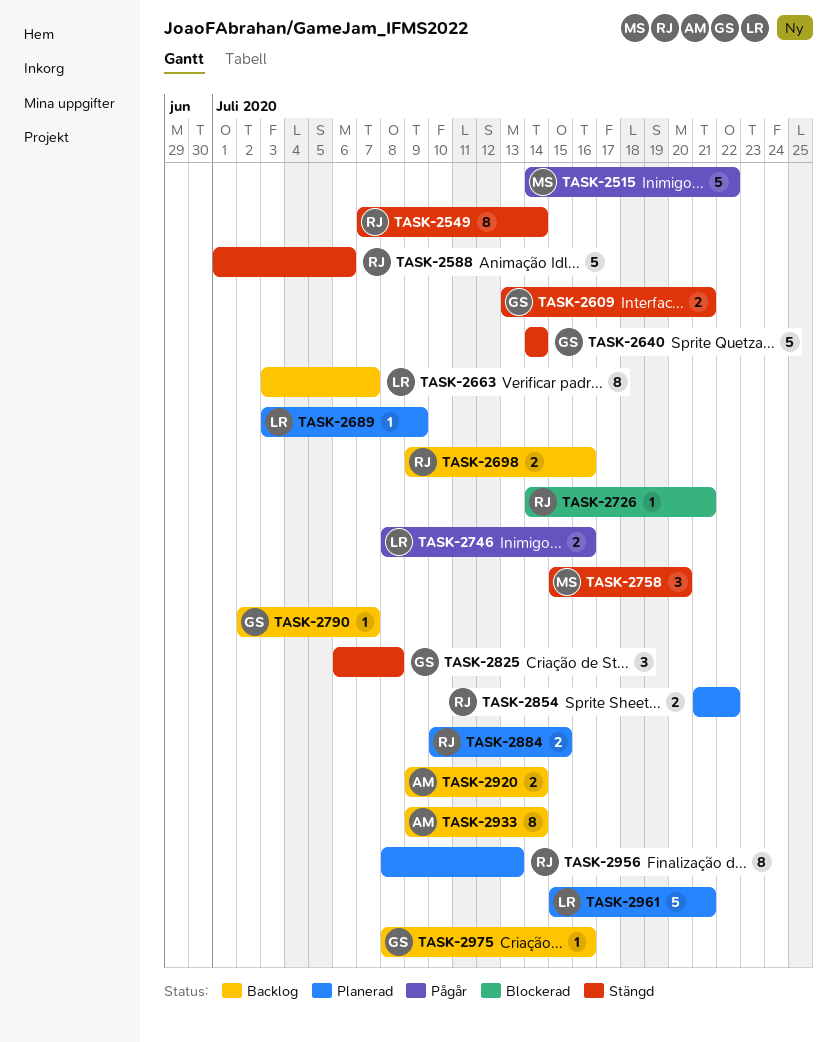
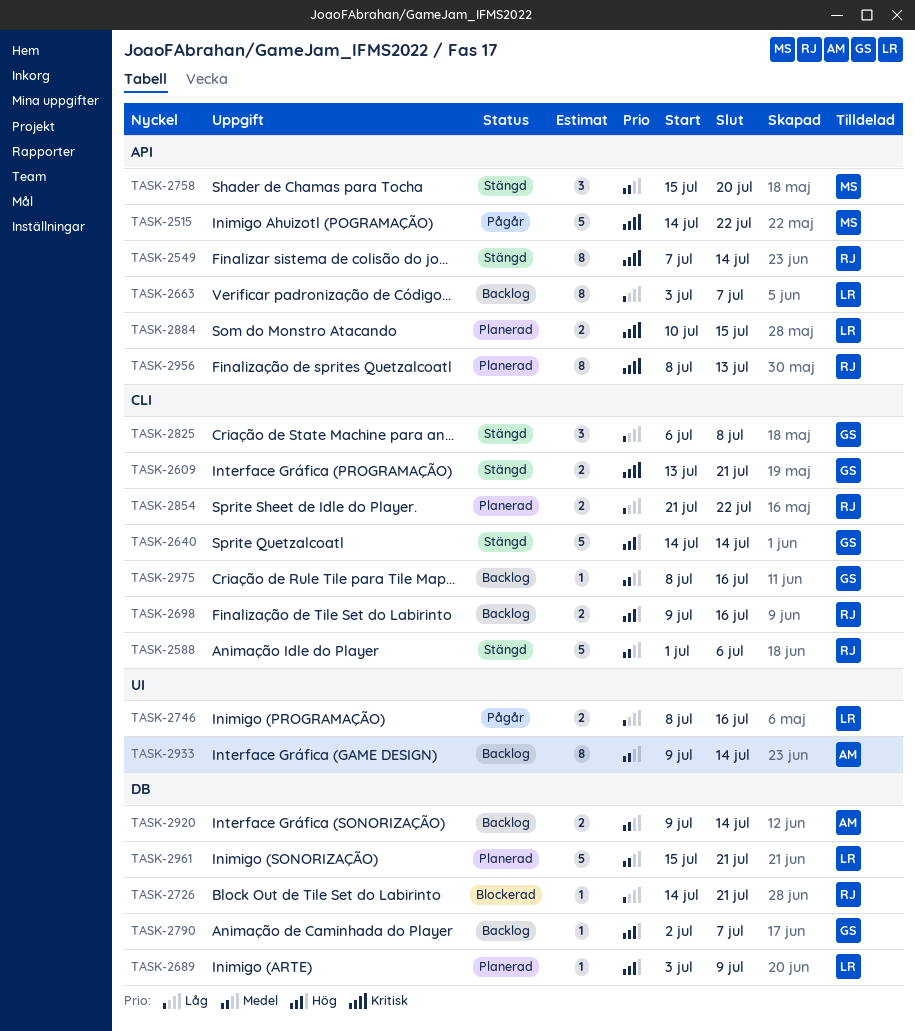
TASK-2884, owner: RJ -> LR

